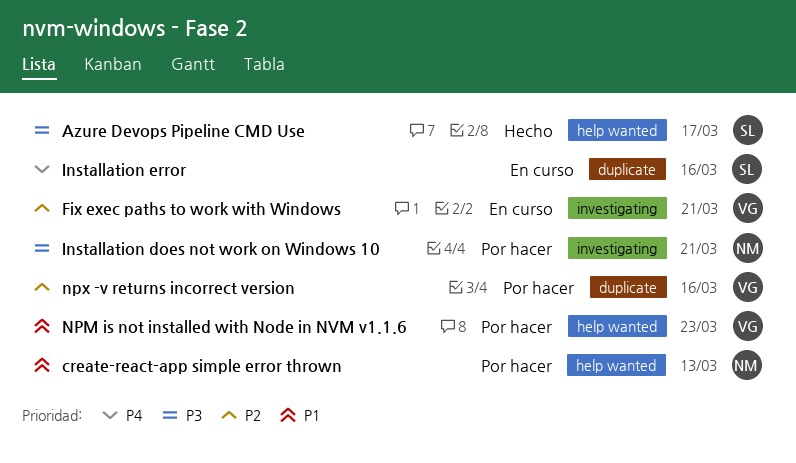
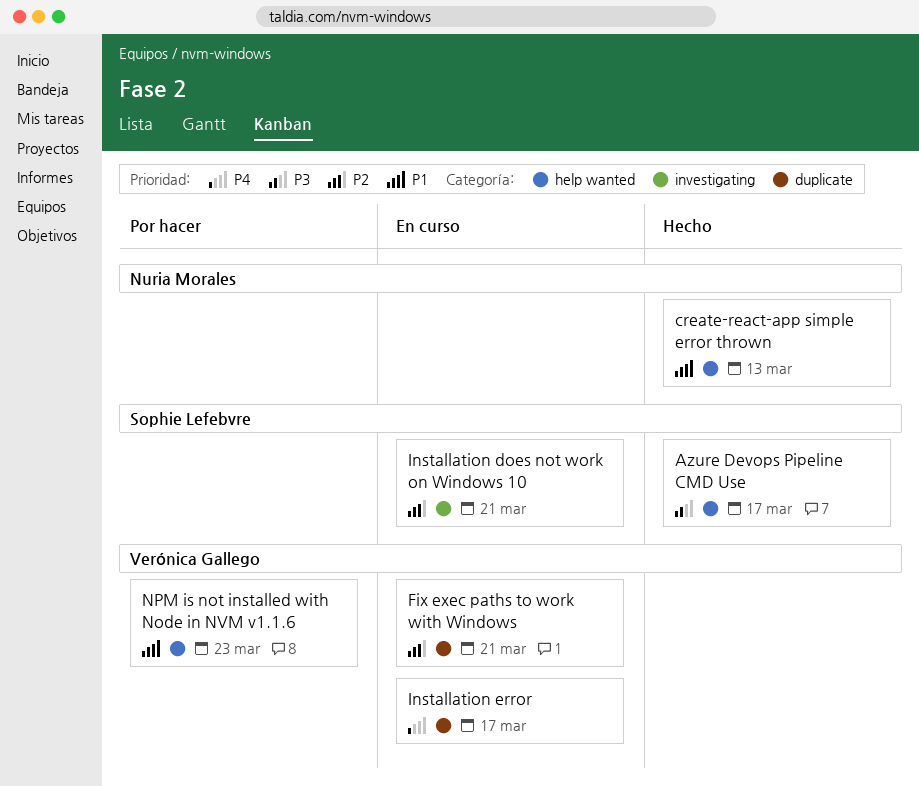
create-react-app simple error thrown, status: Por hacer -> Hecho
Fix exec paths to work with Windows, label: investigating -> duplicate
Installation does not work on Windows 10, status: Por hacer -> En curso
Installation does not work on Windows 10, owner: Nuria Morales -> Sophie Lefebvre
Installation does not work on Windows 10, priority: P3 -> P2
Installation error, owner: Sophie Lefebvre -> Verónica Gallego
Installation error, due: Mar 16 -> Mar 17
npx -v returns incorrect version: present -> none

